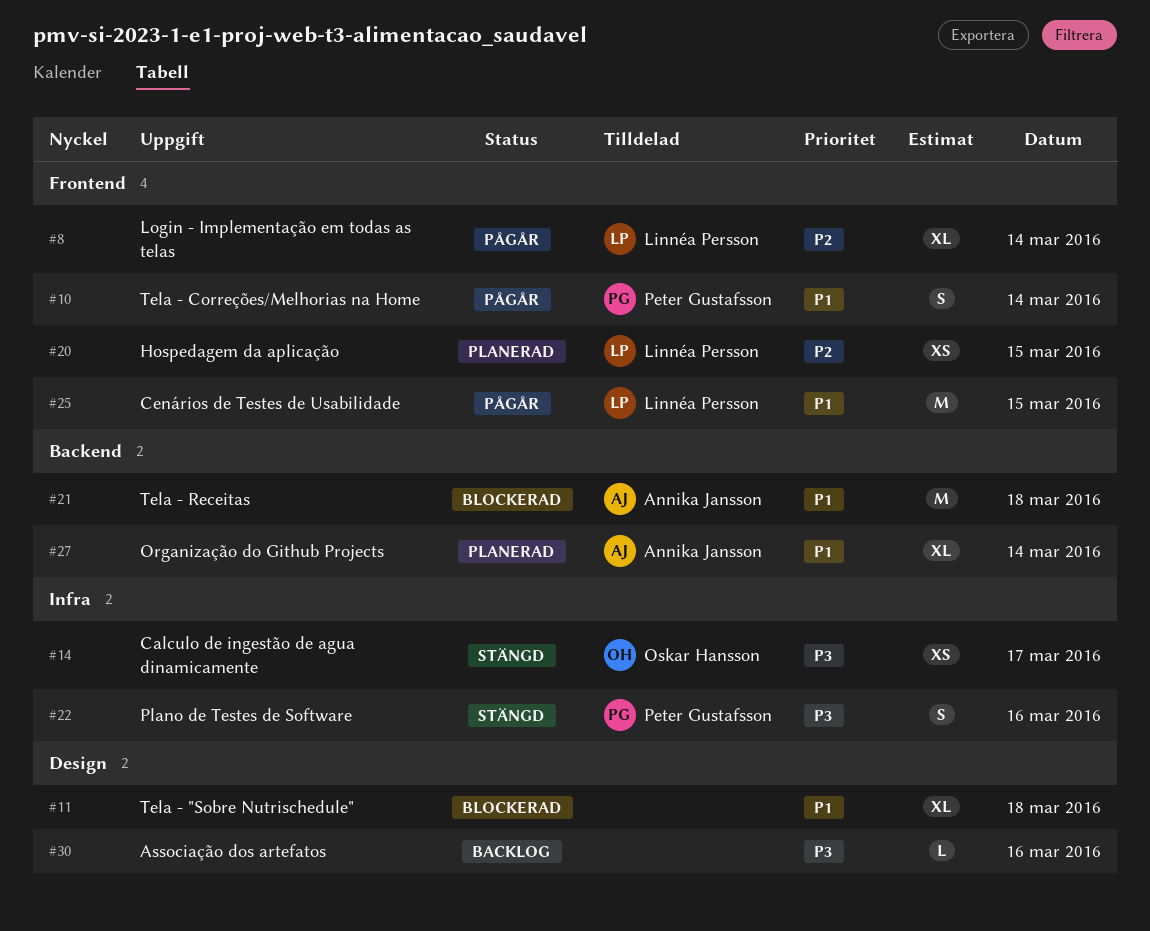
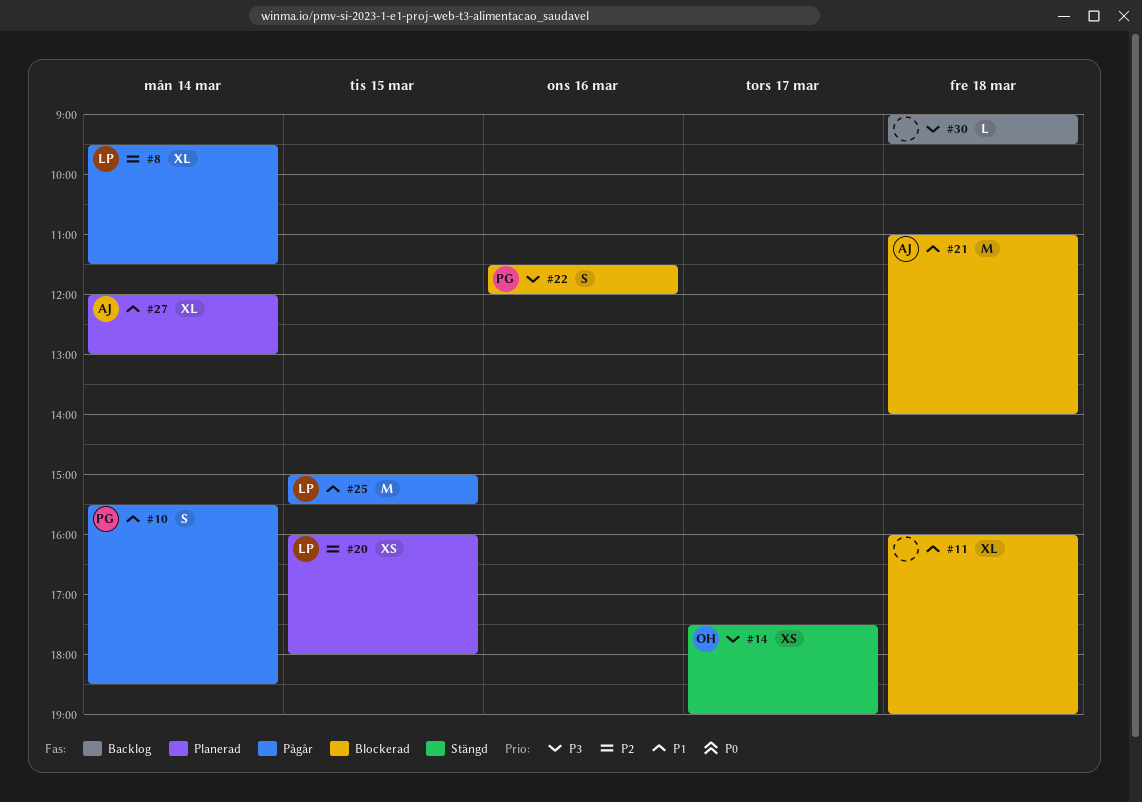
#22, status: Stängd -> Blockerad
#30, day: Mar 16 -> Mar 18

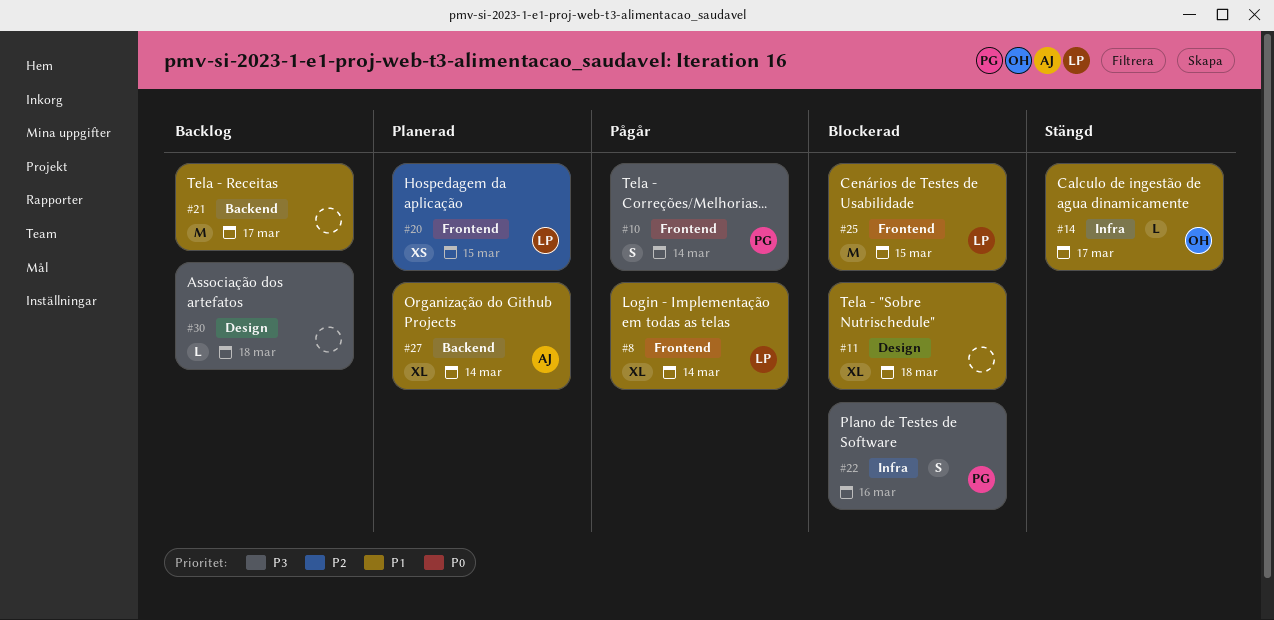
#8, priority: P2 -> P1
#10, priority: P1 -> P3
#14, priority: P3 -> P1
#14, estimate: XS -> L
#21, status: Blockerad -> Backlog
#21, owner: AJ -> none
#21, day: Mar 18 -> Mar 17
#25, status: Pågår -> Blockerad

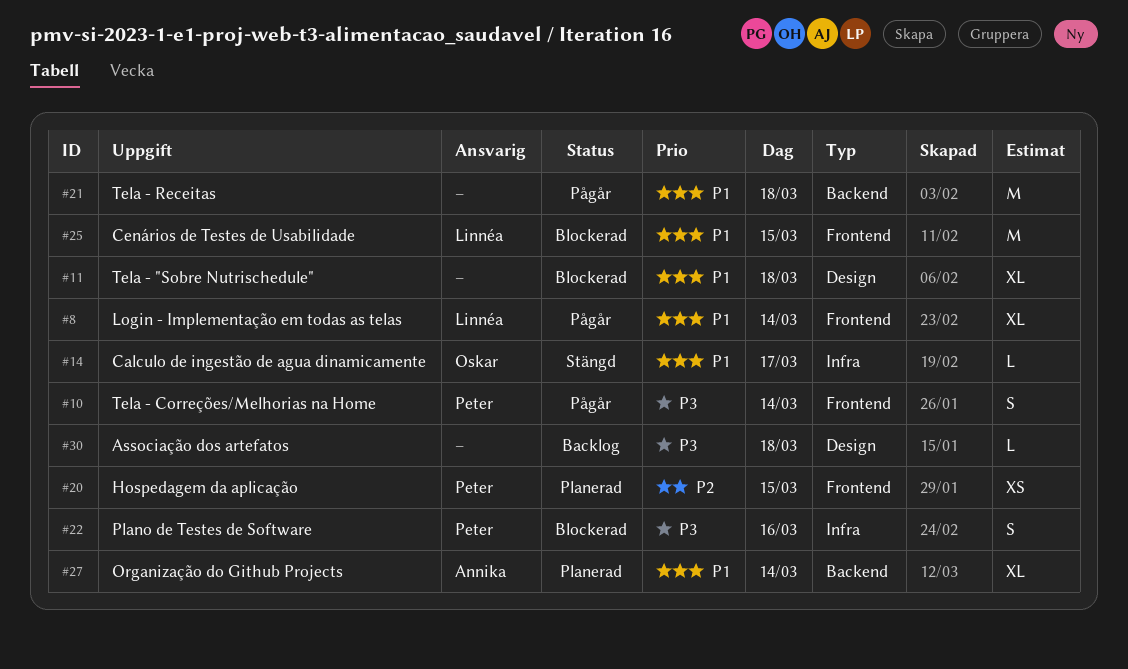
#20, owner: Linnéa -> Peter
#21, status: Backlog -> Pågår
#21, day: Mar 17 -> Mar 18

